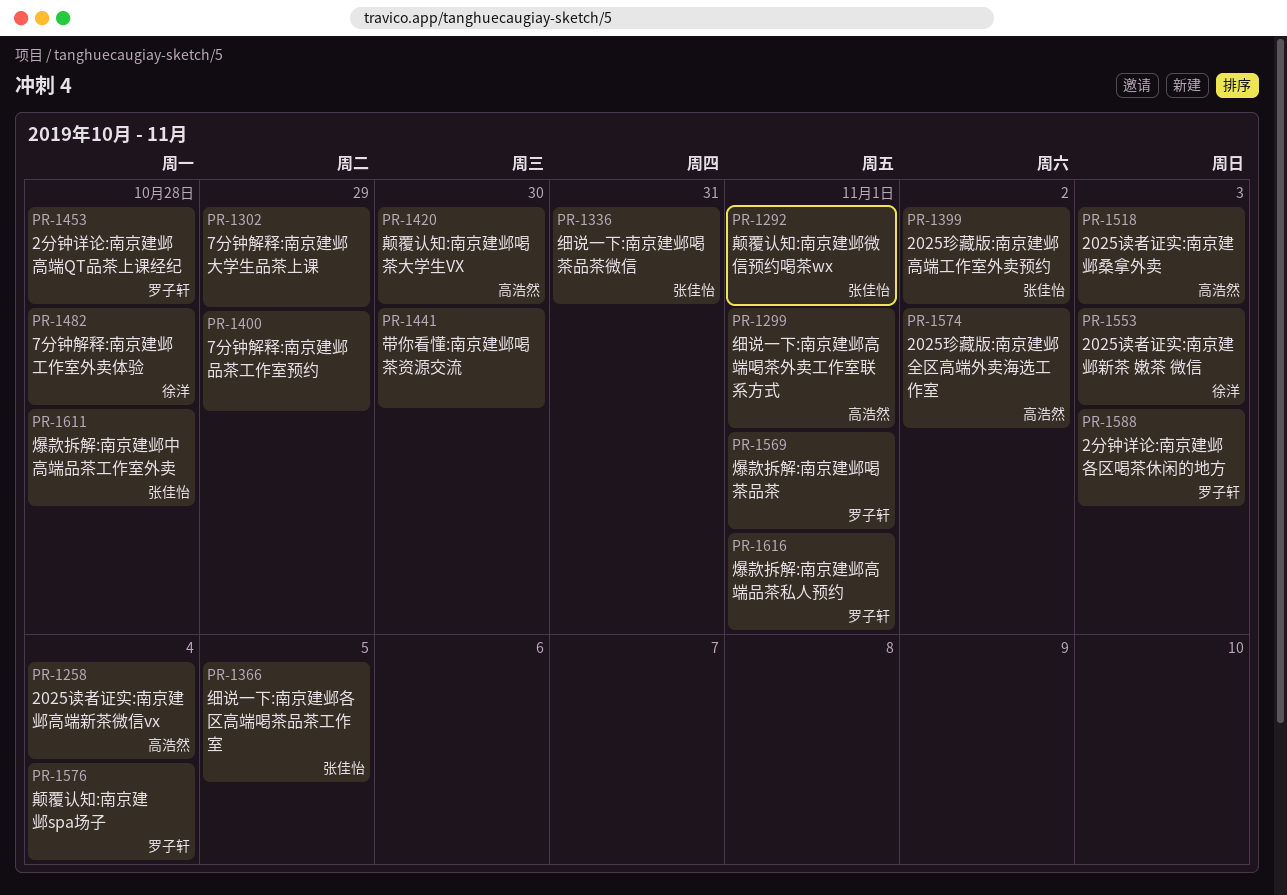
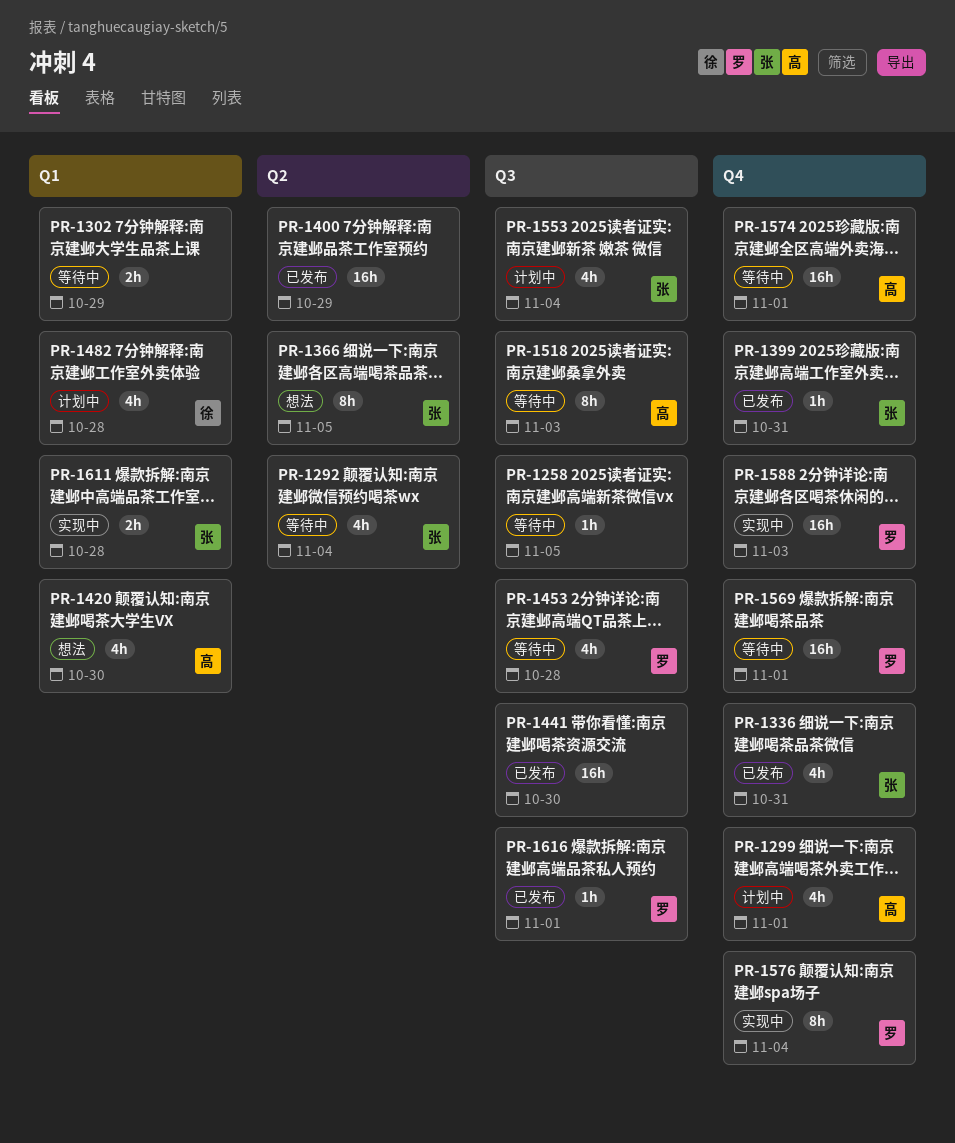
PR-1258, owner: 高浩然 -> none
PR-1258, due: Nov 4 -> Nov 5
PR-1292, due: Nov 1 -> Nov 4
PR-1399, due: Nov 2 -> Oct 31
PR-1553, owner: 徐洋 -> 张佳怡
PR-1553, due: Nov 3 -> Nov 4
PR-1574, due: Nov 2 -> Nov 1

